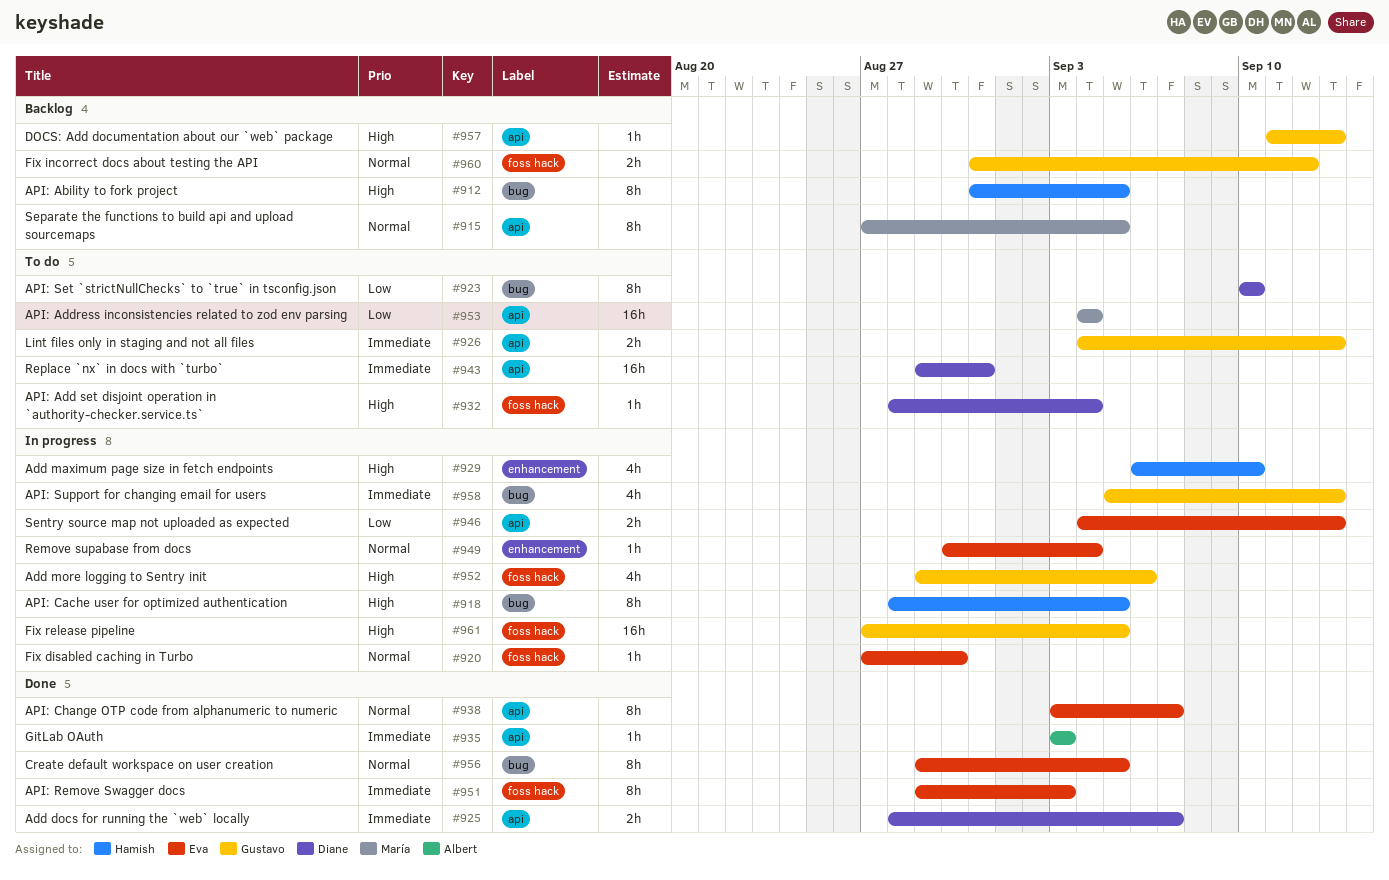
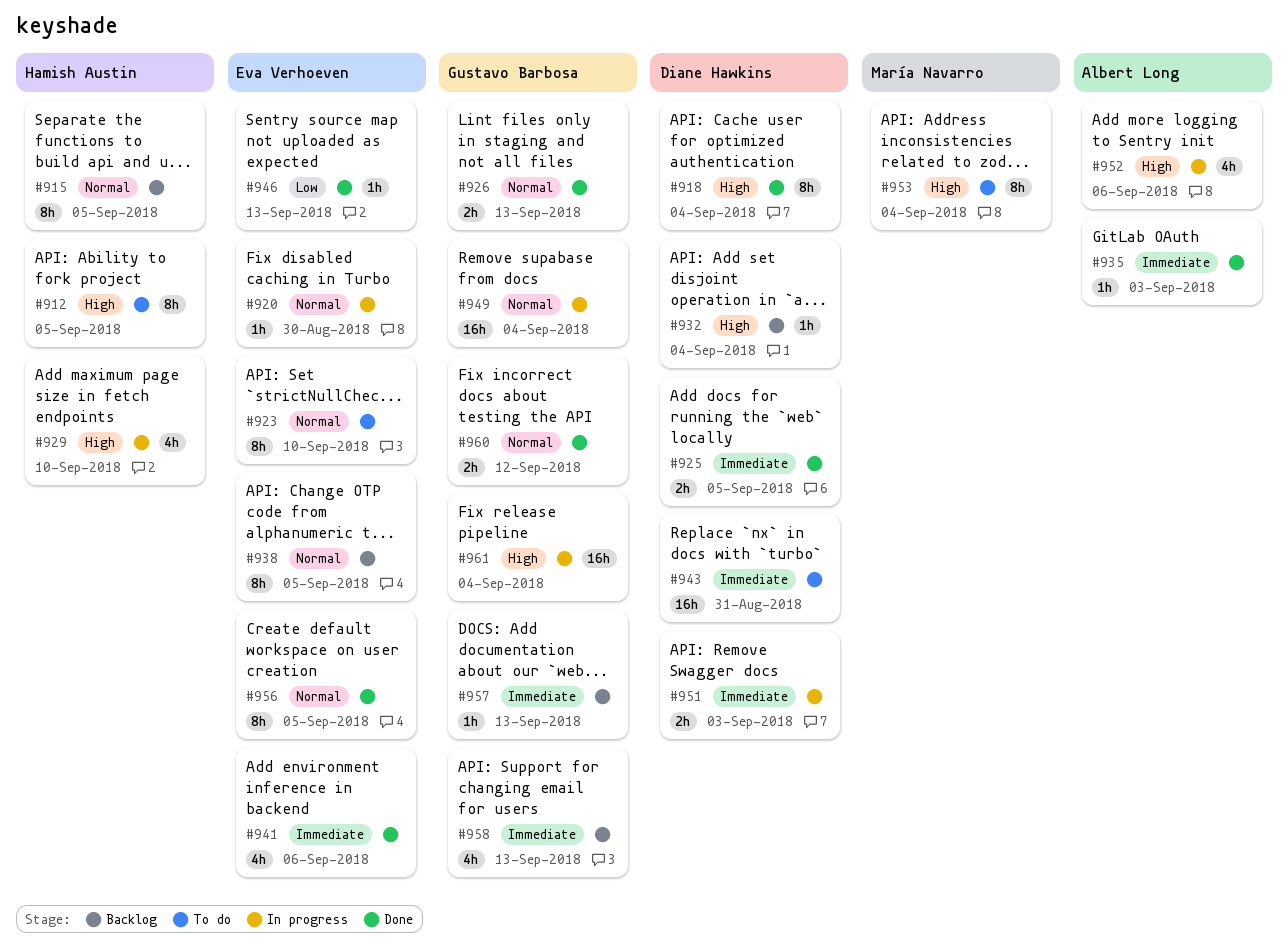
#912, status: Backlog -> To do
#915, owner: María Navarro -> Hamish Austin
#918, status: In progress -> Done
#918, owner: Hamish Austin -> Diane Hawkins
#918, due: Sep 5 -> Sep 4
#923, owner: Diane Hawkins -> Eva Verhoeven
#923, priority: Low -> Normal
#925, due: Sep 7 -> Sep 5
#926, status: To do -> Done
#926, priority: Immediate -> Normal
#932, status: To do -> Backlog
#938, status: Done -> Backlog
#938, due: Sep 7 -> Sep 5
#941: none -> present
#946, status: In progress -> Done
#946, estimate: 2h -> 1h
#949, owner: Eva Verhoeven -> Gustavo Barbosa
#949, estimate: 1h -> 16h
#951, status: Done -> In progress
#951, owner: Eva Verhoeven -> Diane Hawkins
#951, estimate: 8h -> 2h
#952, owner: Gustavo Barbosa -> Albert Long
#953, priority: Low -> High
#953, estimate: 16h -> 8h
#957, priority: High -> Immediate
#958, status: In progress -> Backlog
#960, status: Backlog -> Done
#961, due: Sep 5 -> Sep 4

